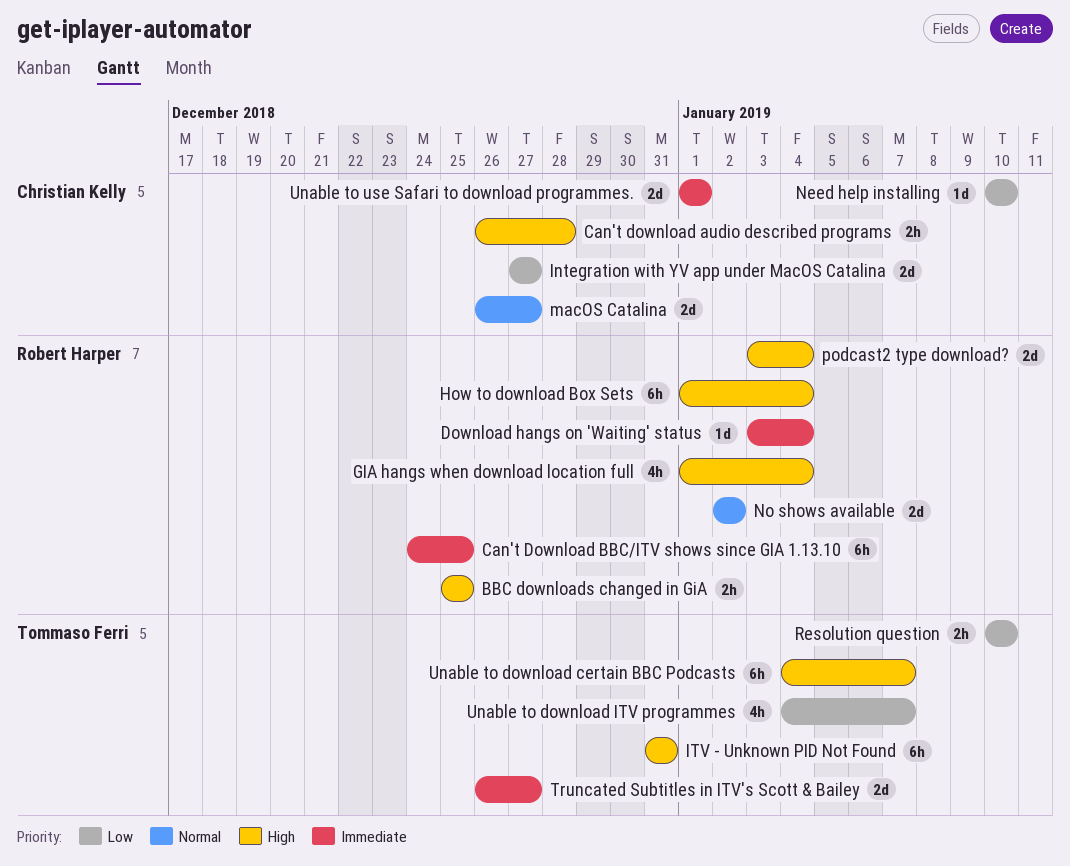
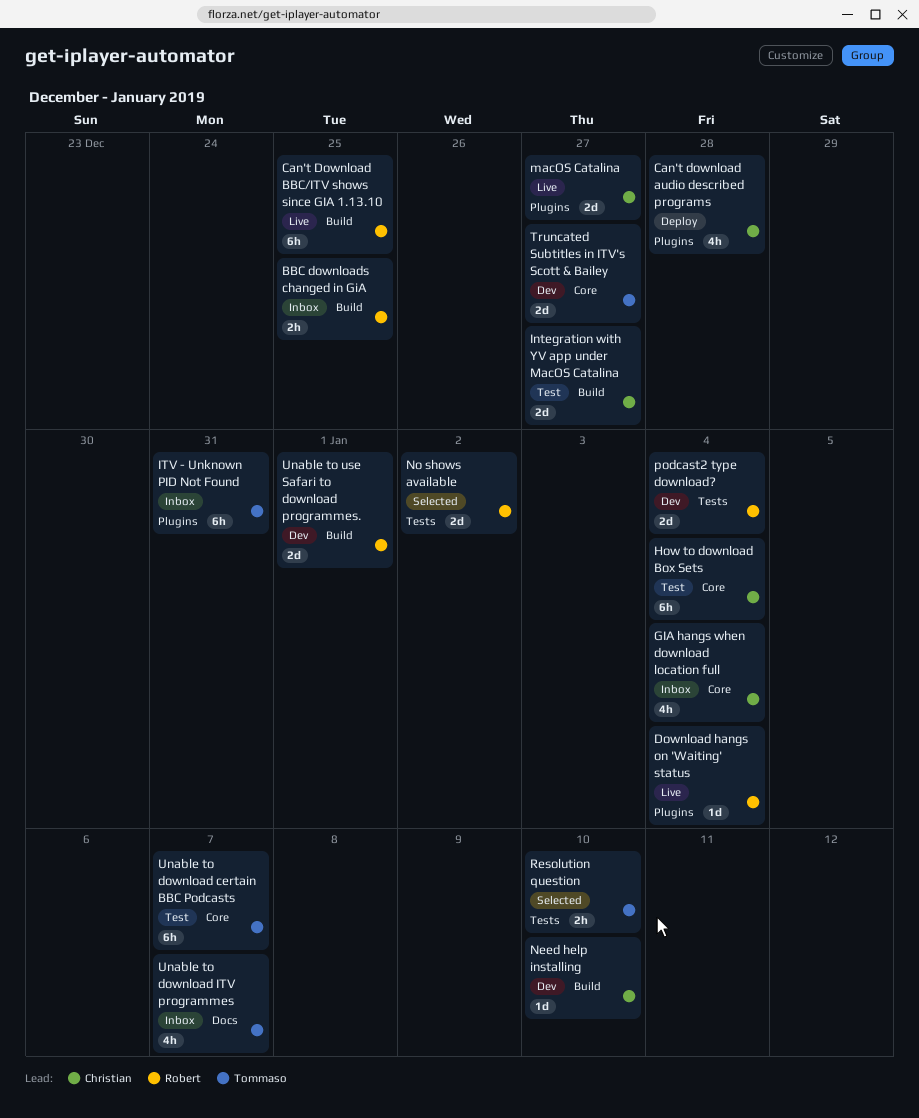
Can't download audio described programs, estimate: 2h -> 4h
GIA hangs when download location full, owner: Robert Harper -> Christian Kelly
How to download Box Sets, owner: Robert Harper -> Christian Kelly
Unable to use Safari to download programmes., owner: Christian Kelly -> Robert Harper

